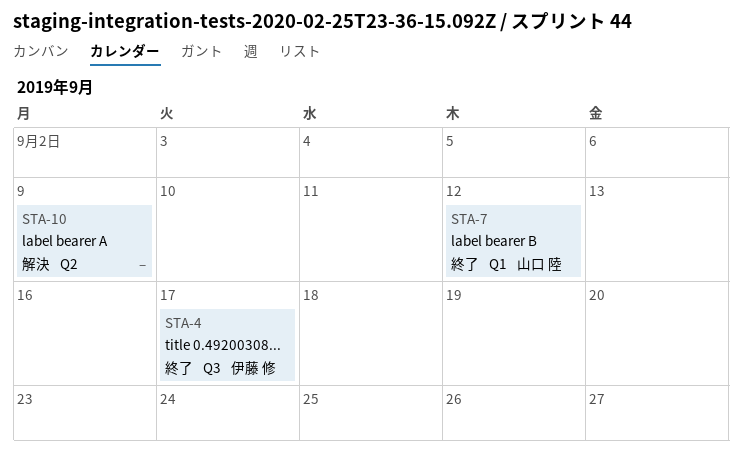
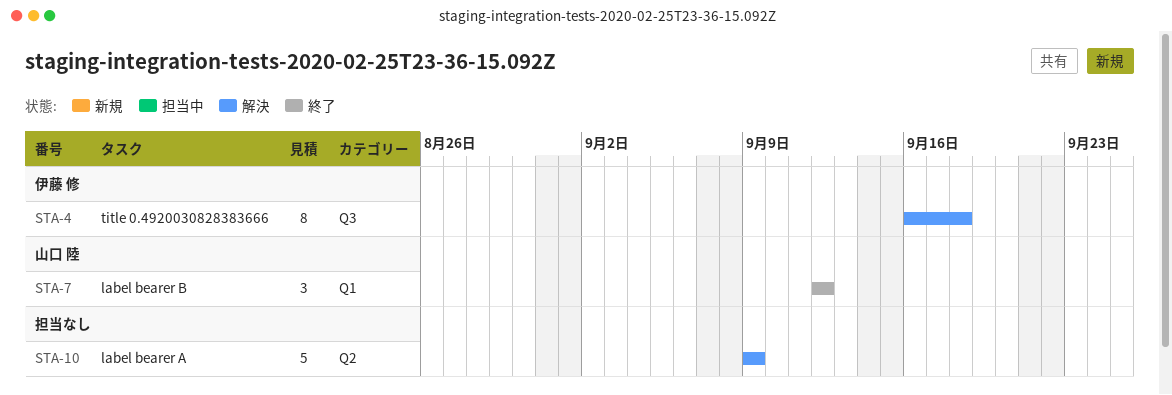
STA-4, status: 終了 -> 解決
STA-4, due: Sep 17 -> Sep 18

